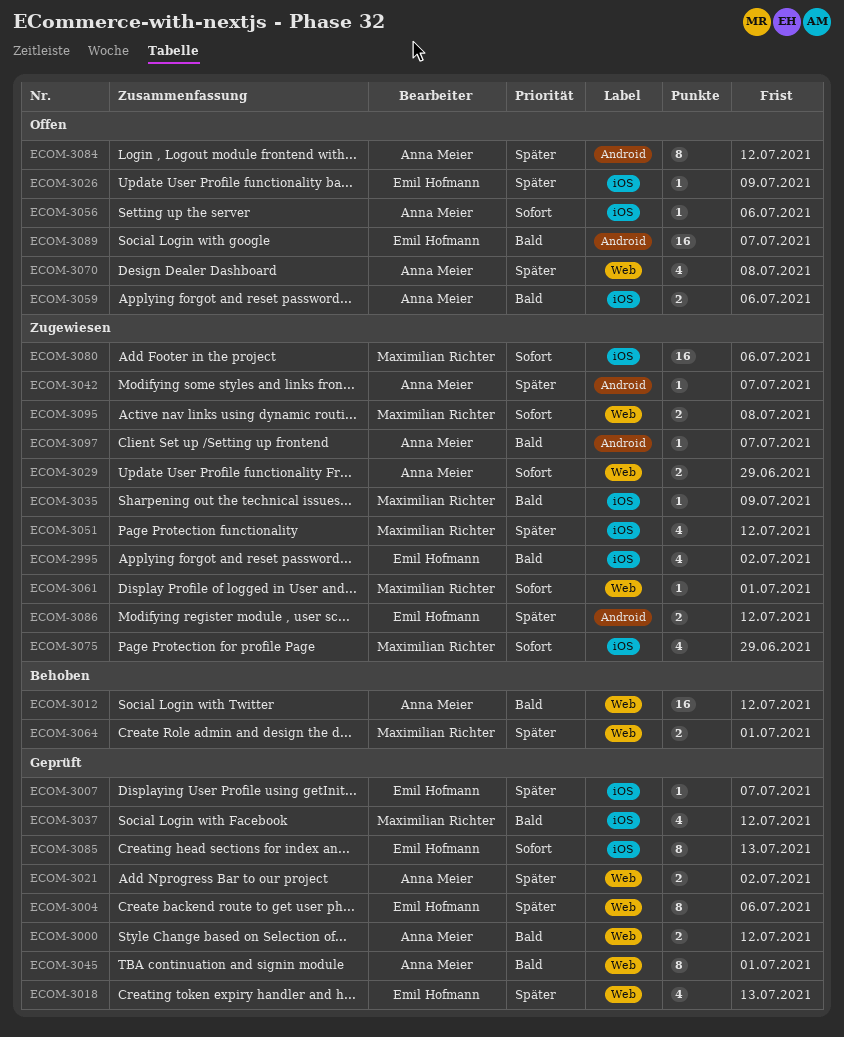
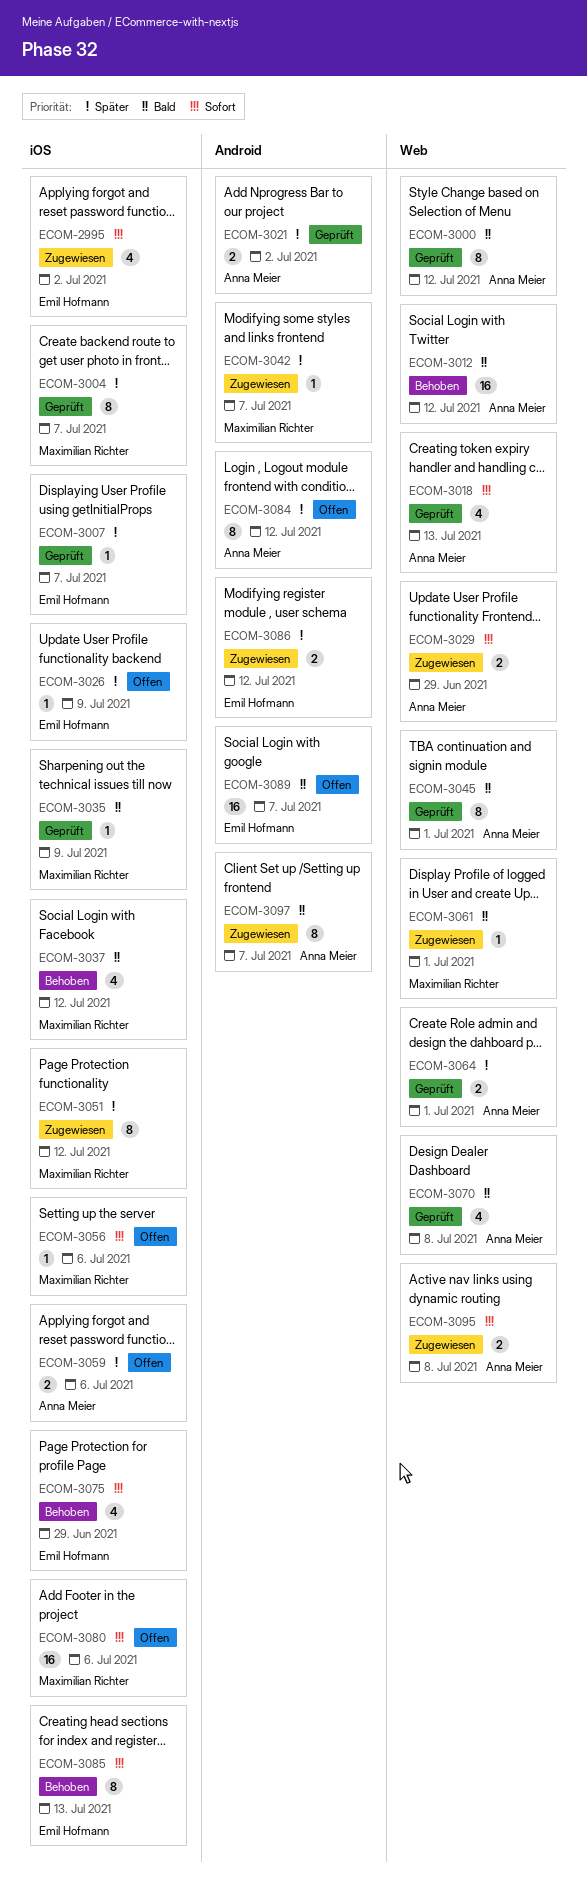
ECOM-2995, priority: Bald -> Sofort
ECOM-3000, estimate: 2 -> 8
ECOM-3004, owner: Emil Hofmann -> Maximilian Richter
ECOM-3004, label: Web -> iOS
ECOM-3004, due: Jul 6 -> Jul 7
ECOM-3018, owner: Emil Hofmann -> Anna Meier
ECOM-3018, priority: Später -> Sofort
ECOM-3021, label: Web -> Android
ECOM-3035, status: Zugewiesen -> Geprüft
ECOM-3037, status: Geprüft -> Behoben
ECOM-3042, owner: Anna Meier -> Maximilian Richter
ECOM-3051, estimate: 4 -> 8
ECOM-3056, owner: Anna Meier -> Maximilian Richter
ECOM-3059, priority: Bald -> Später
ECOM-3061, priority: Sofort -> Bald
ECOM-3064, status: Behoben -> Geprüft
ECOM-3064, owner: Maximilian Richter -> Anna Meier
ECOM-3070, status: Offen -> Geprüft
ECOM-3070, priority: Später -> Bald
ECOM-3075, status: Zugewiesen -> Behoben
ECOM-3075, owner: Maximilian Richter -> Emil Hofmann
ECOM-3080, status: Zugewiesen -> Offen
ECOM-3085, status: Geprüft -> Behoben
ECOM-3095, owner: Maximilian Richter -> Anna Meier
ECOM-3097, estimate: 1 -> 8

